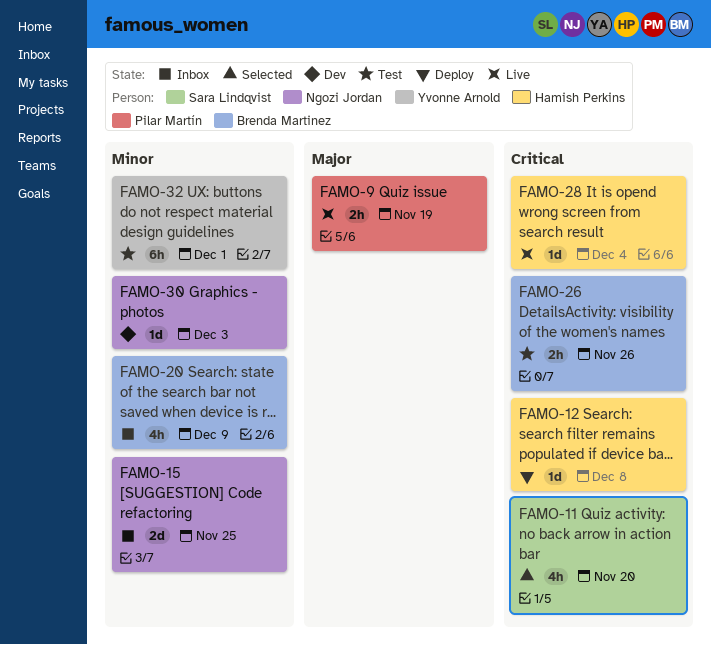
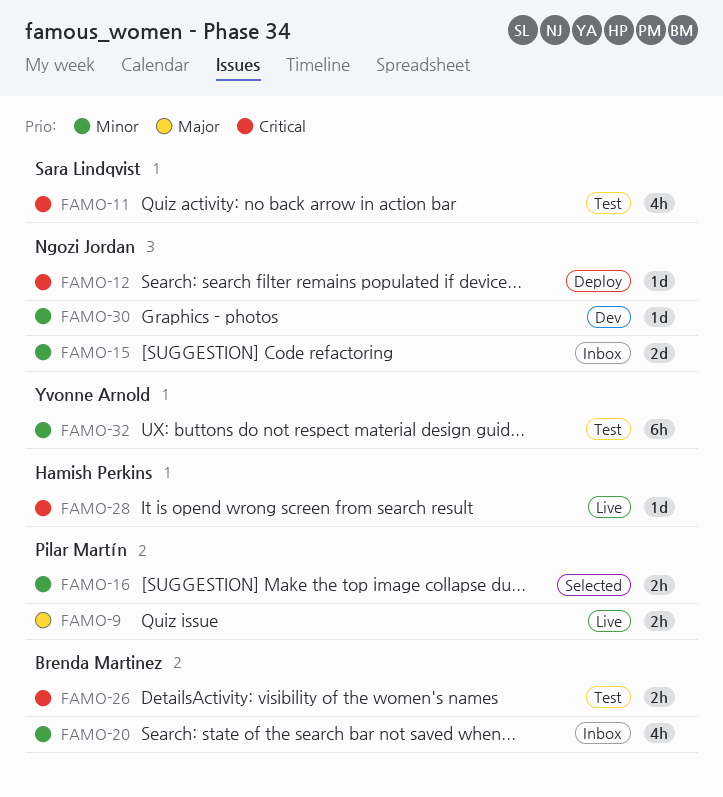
FAMO-11, status: Selected -> Test
FAMO-12, owner: Hamish Perkins -> Ngozi Jordan
FAMO-16: none -> present

